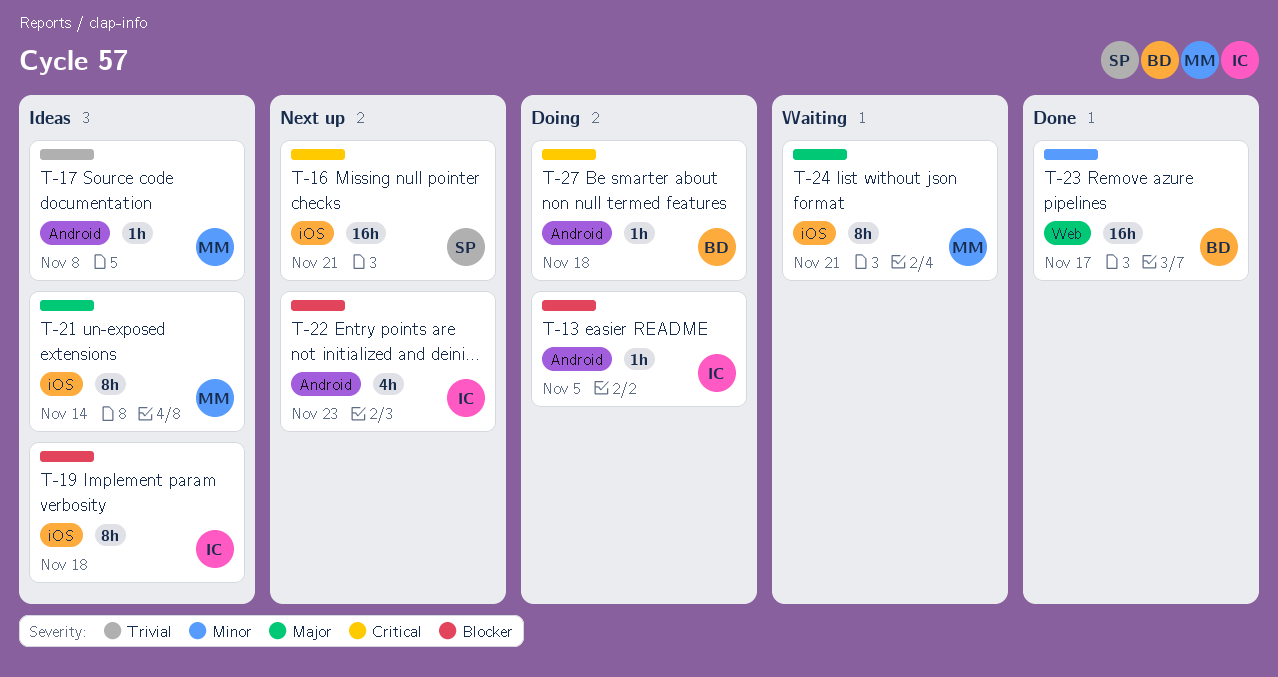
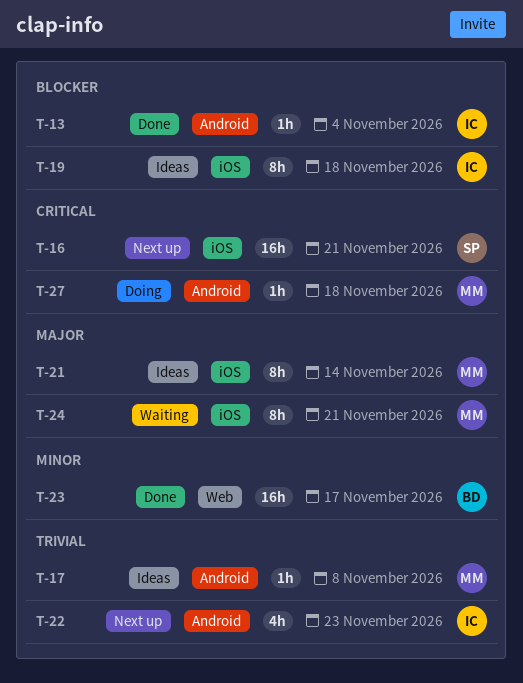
T-13, status: Doing -> Done
T-13, due: Nov 5 -> Nov 4
T-22, priority: Blocker -> Trivial
T-27, owner: BD -> MM

